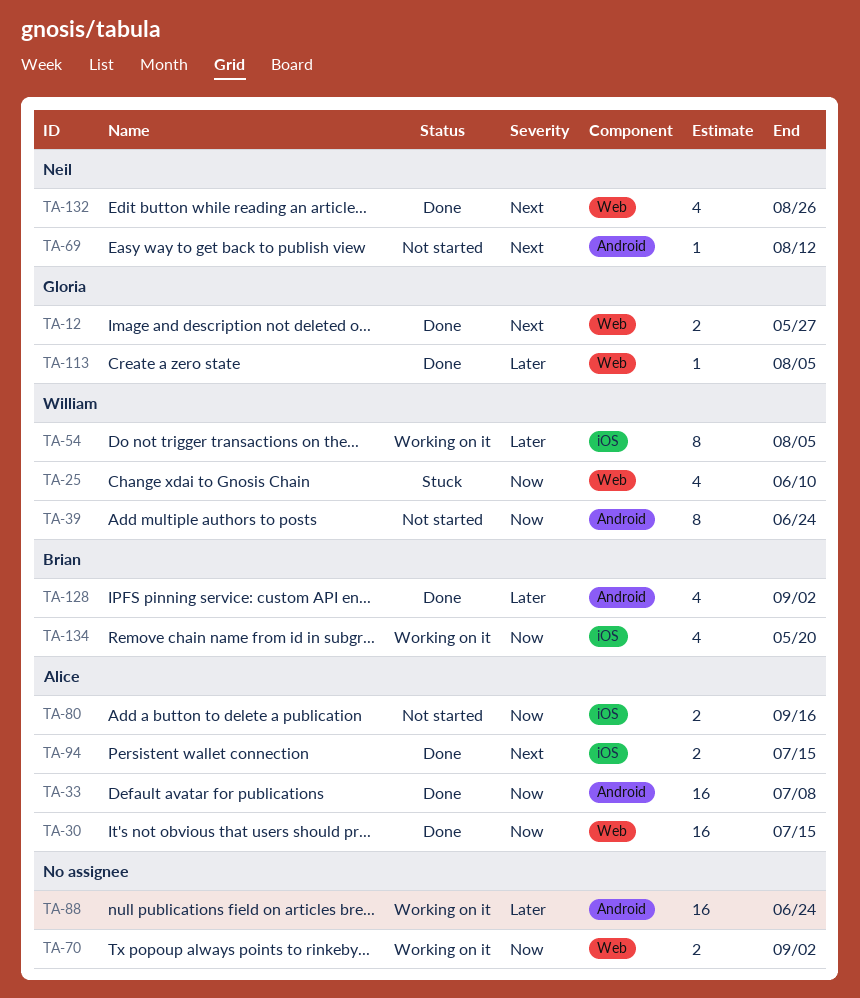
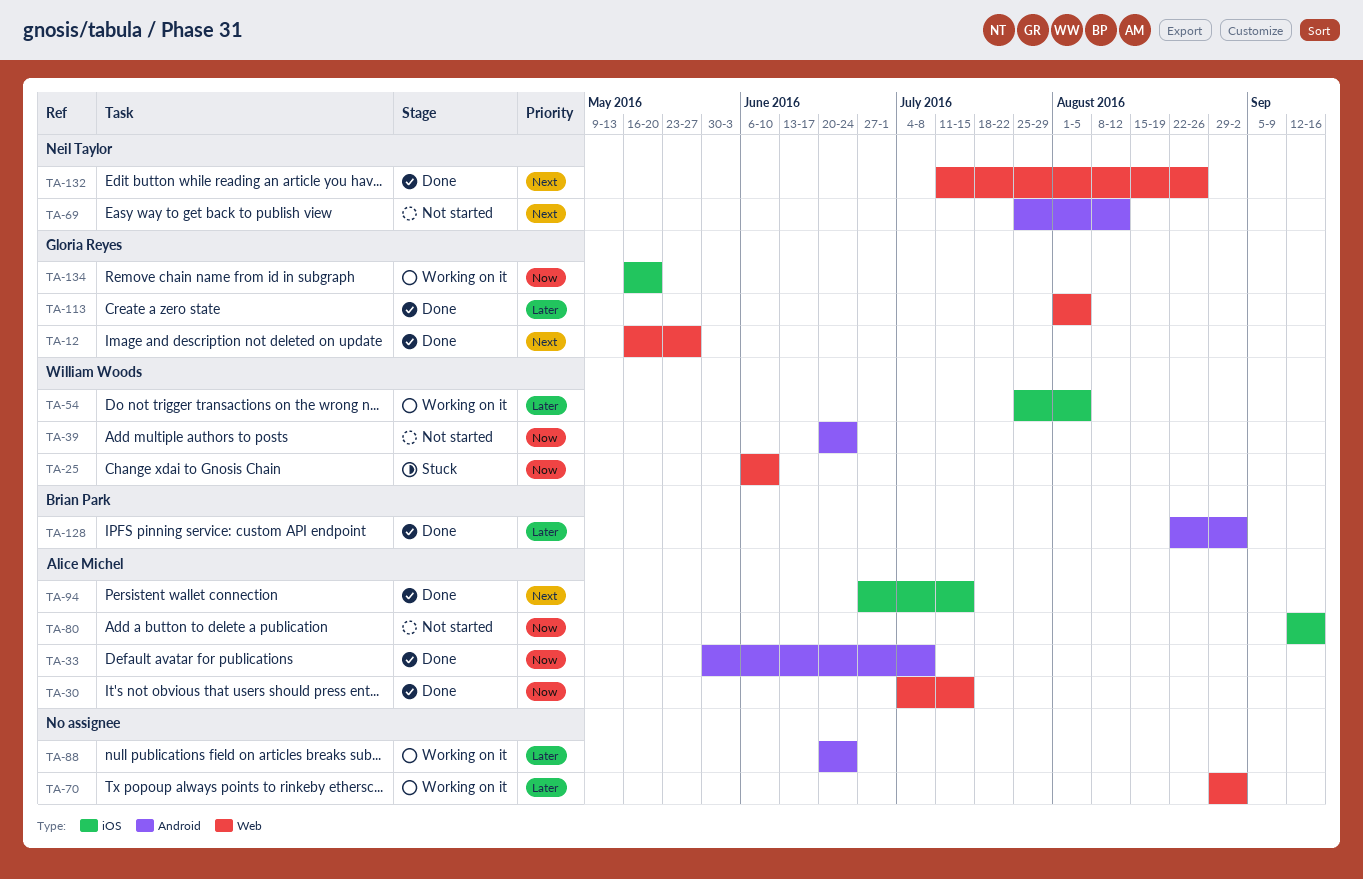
TA-70, priority: Now -> Later
TA-134, owner: Brian Park -> Gloria Reyes

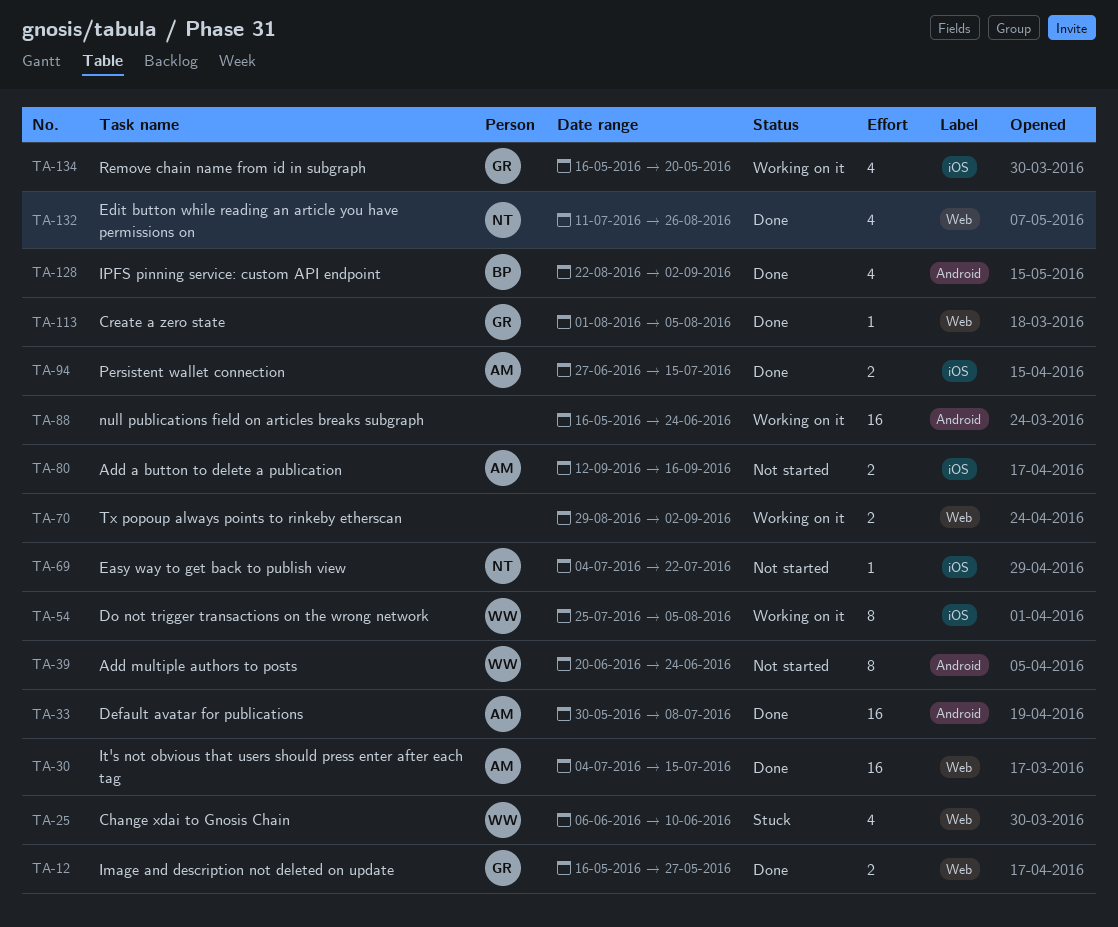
TA-69, label: Android -> iOS
TA-69, start: Jul 25 -> Jul 4
TA-69, due: Aug 12 -> Jul 22
TA-88, start: Jun 20 -> May 16

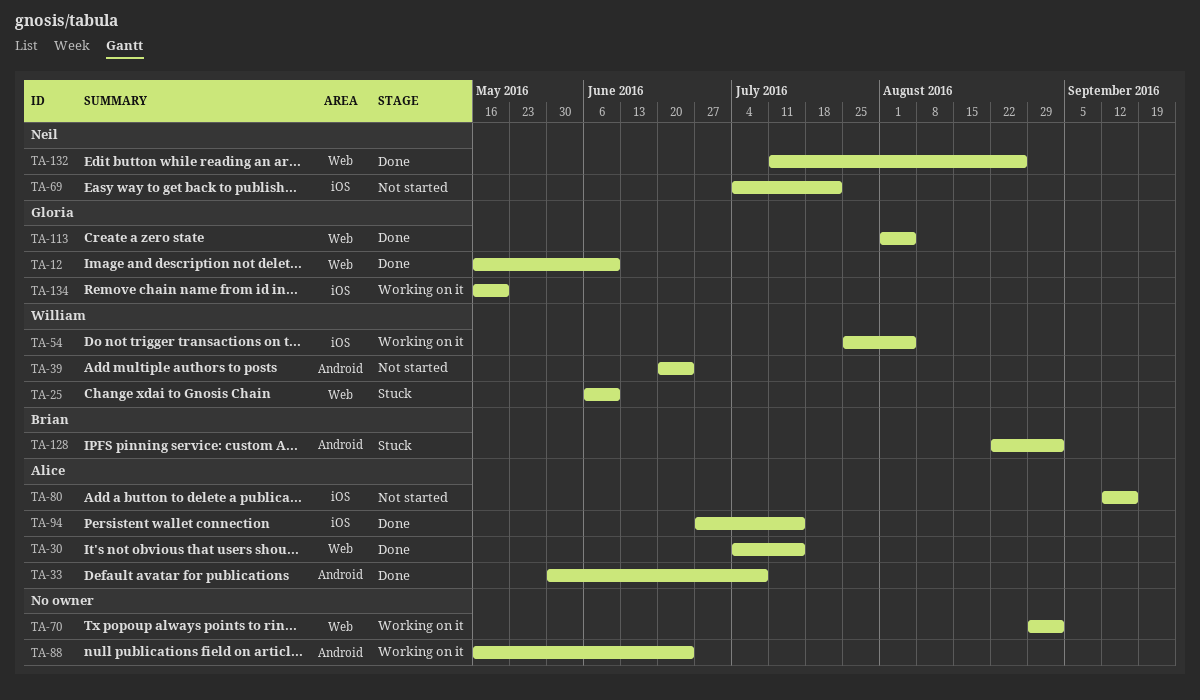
TA-12, due: May 27 -> Jun 10
TA-128, status: Done -> Stuck

